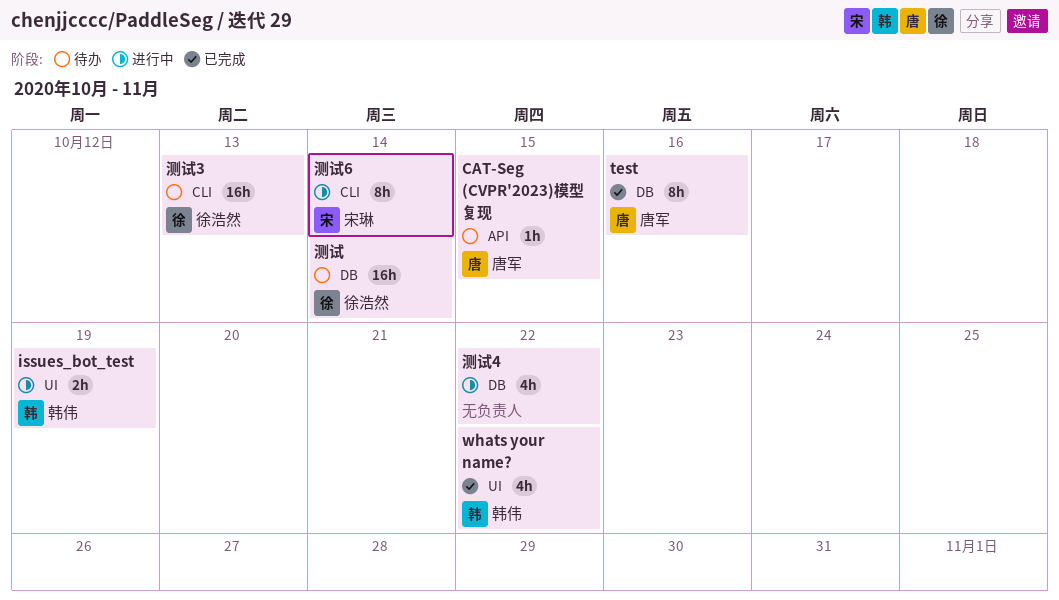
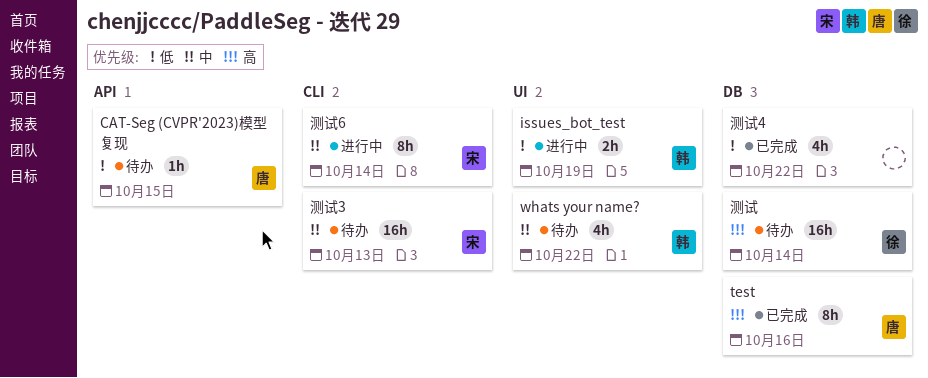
whats your name?, status: 已完成 -> 待办
测试3, owner: 徐浩然 -> 宋琳
测试4, status: 进行中 -> 已完成

